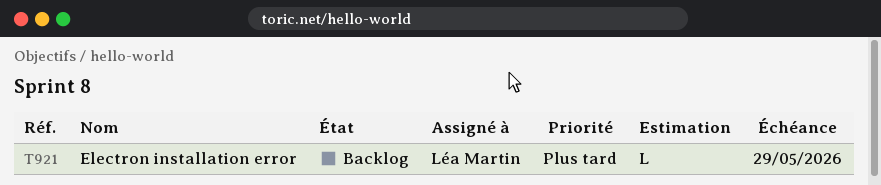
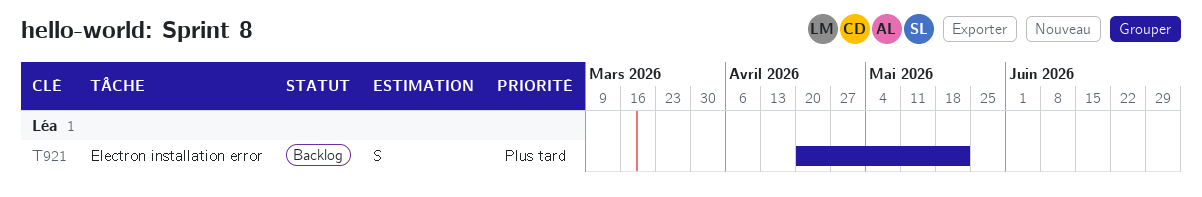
T921, estimate: L -> S
T921, due: May 29 -> May 22

